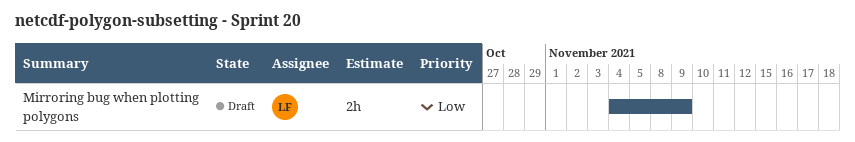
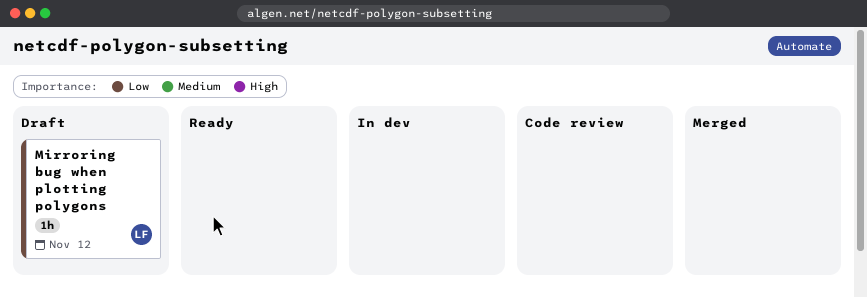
Mirroring bug when plotting polygons, estimate: 2h -> 1h
Mirroring bug when plotting polygons, due: Nov 9 -> Nov 12

